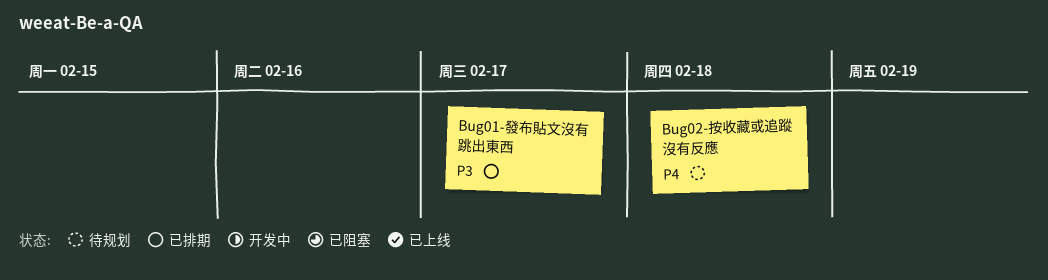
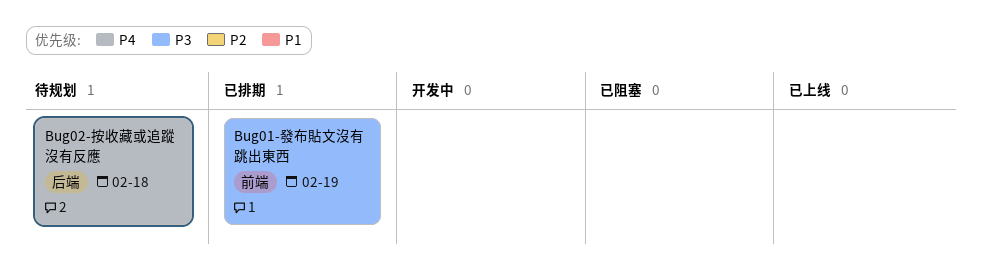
Bug01-發布貼文沒有跳出東西, due: Feb 17 -> Feb 19

